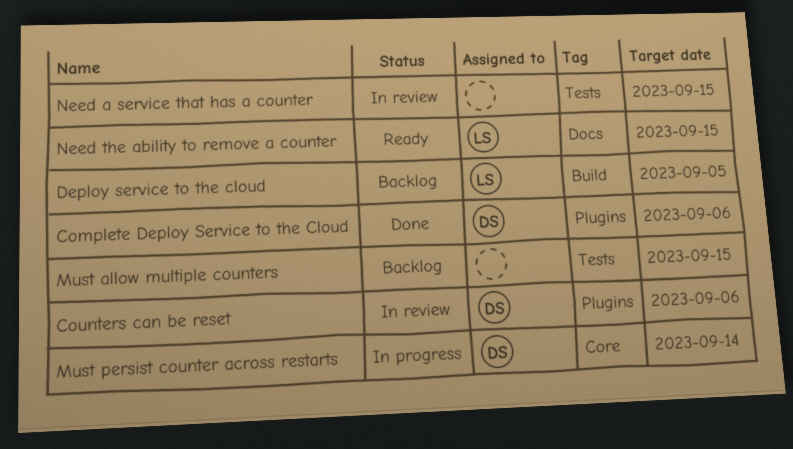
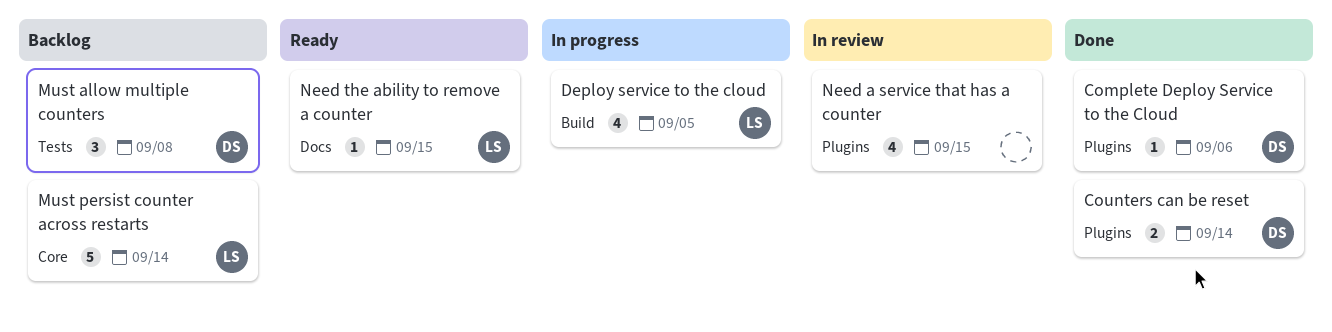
Counters can be reset, status: In review -> Done
Counters can be reset, due: Sep 6 -> Sep 14
Deploy service to the cloud, status: Backlog -> In progress
Must allow multiple counters, owner: none -> DS
Must allow multiple counters, due: Sep 15 -> Sep 8
Must persist counter across restarts, status: In progress -> Backlog
Must persist counter across restarts, owner: DS -> LS
Need a service that has a counter, label: Tests -> Plugins

